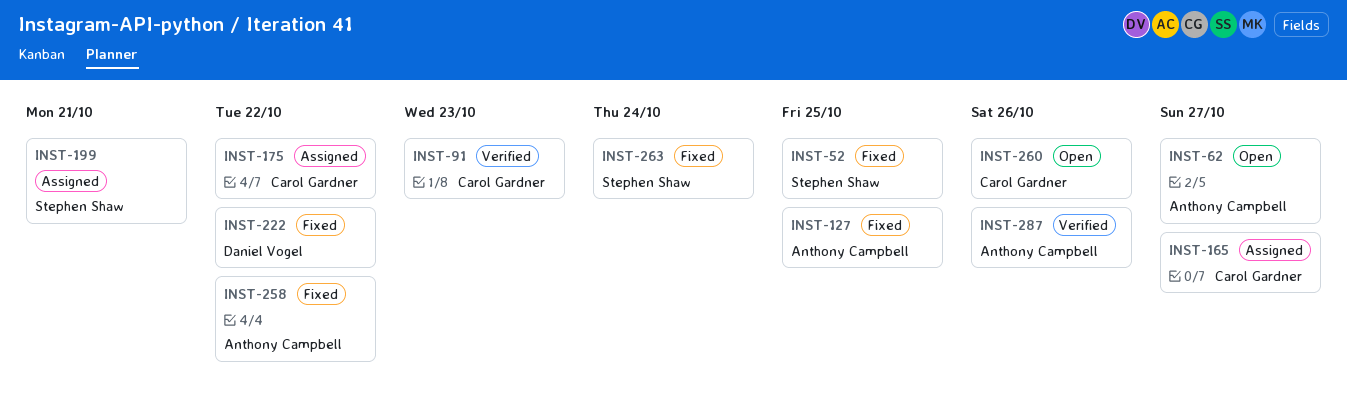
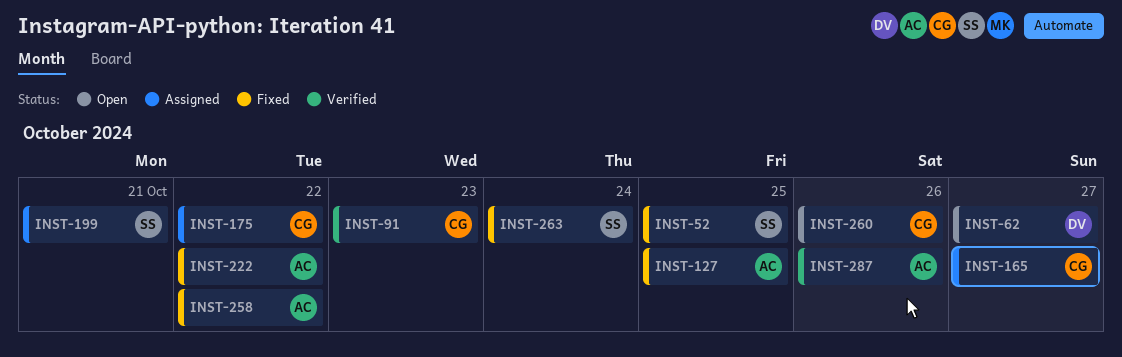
INST-62, owner: Anthony Campbell -> Daniel Vogel
INST-222, owner: Daniel Vogel -> Anthony Campbell

